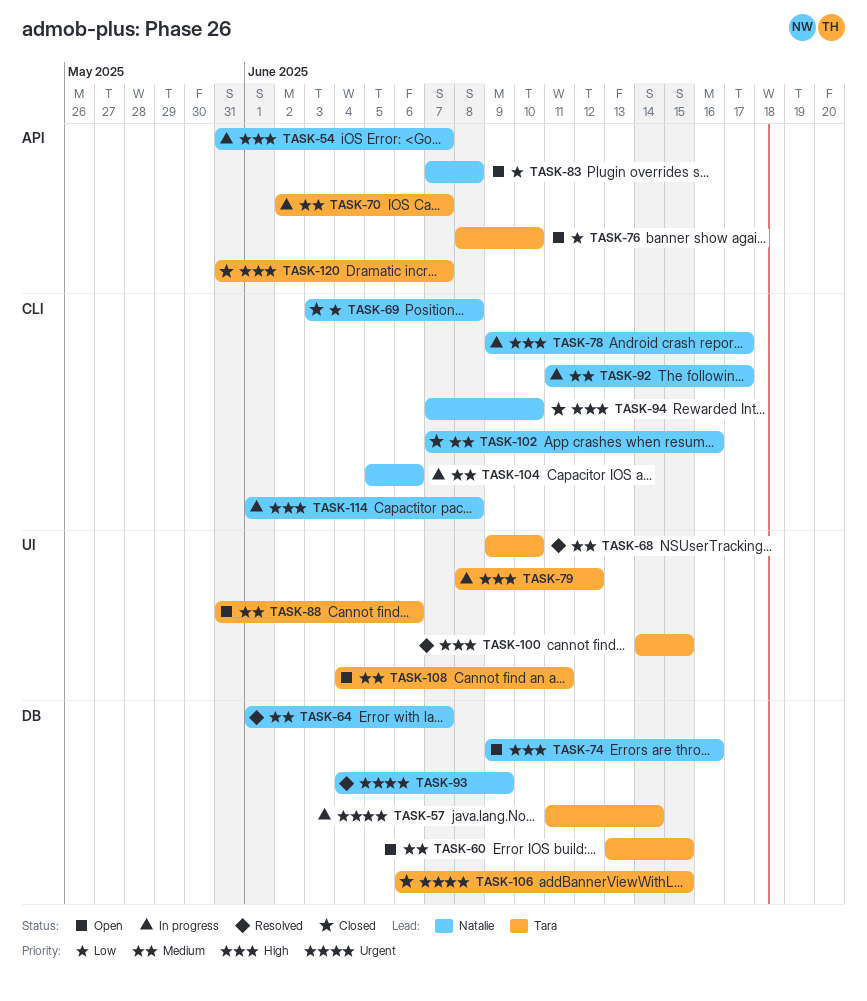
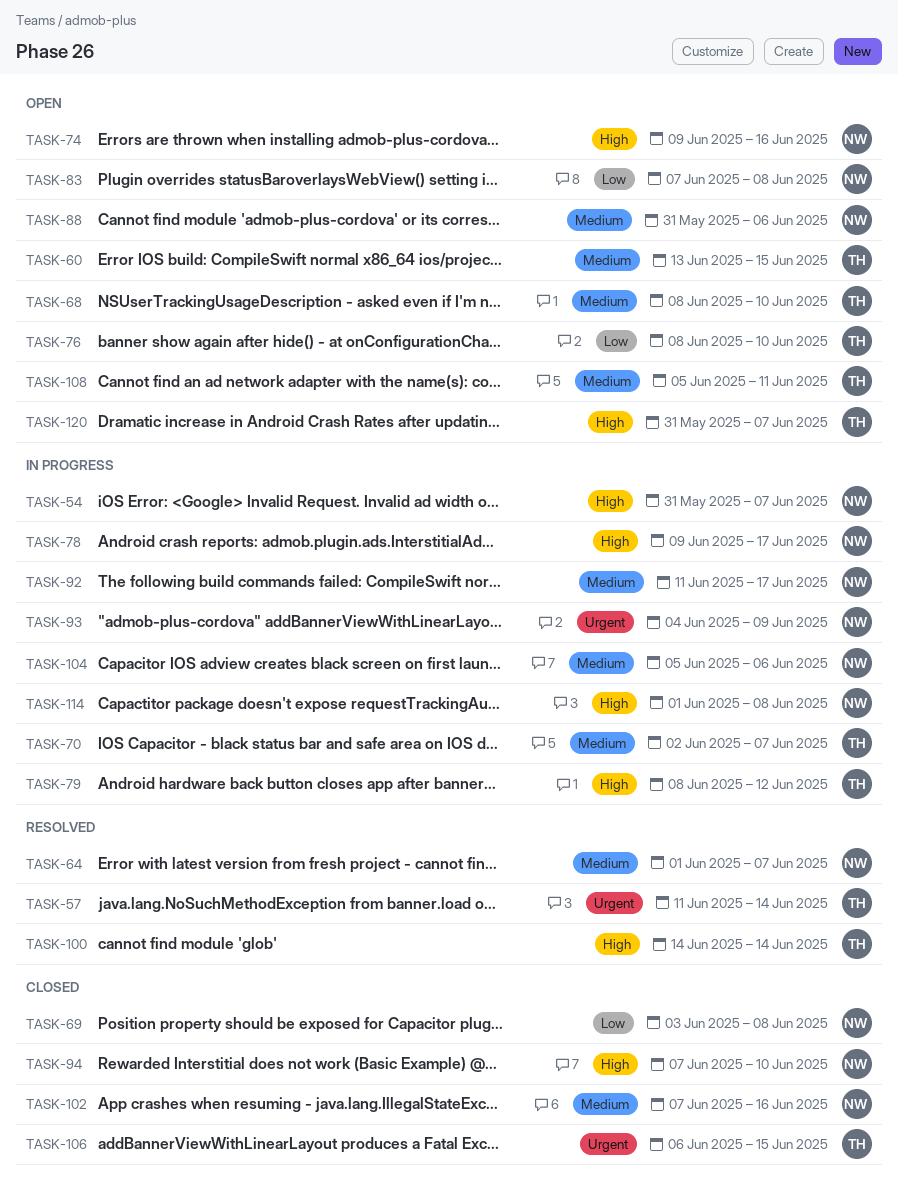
TASK-57, status: In progress -> Resolved
TASK-68, status: Resolved -> Open
TASK-68, start: Jun 9 -> Jun 8
TASK-88, owner: Tara -> Natalie
TASK-93, status: Resolved -> In progress
TASK-100, due: Jun 15 -> Jun 14
TASK-108, start: Jun 4 -> Jun 5
TASK-120, status: Closed -> Open

